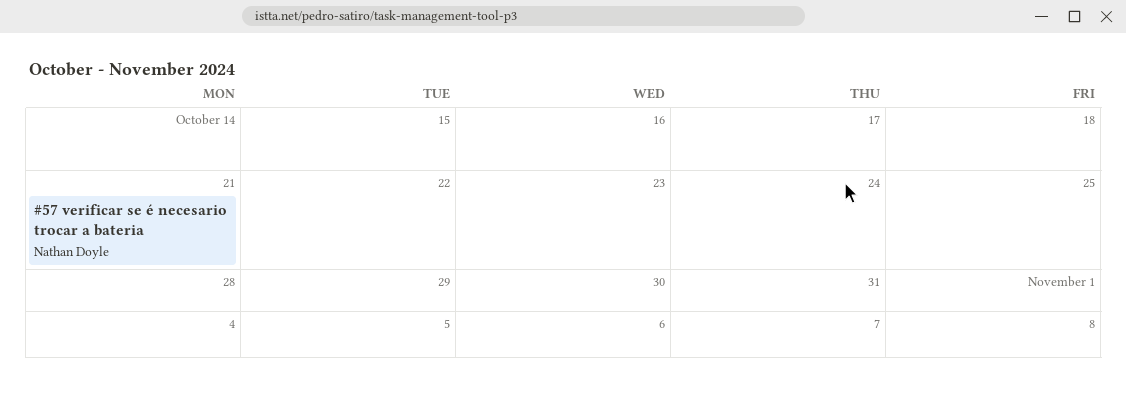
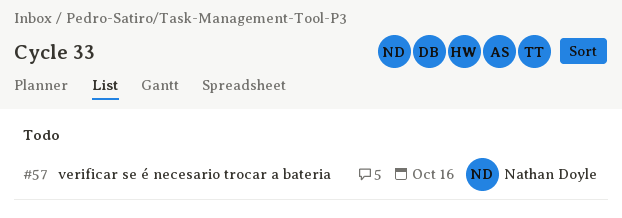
#57, due: Oct 21 -> Oct 16

